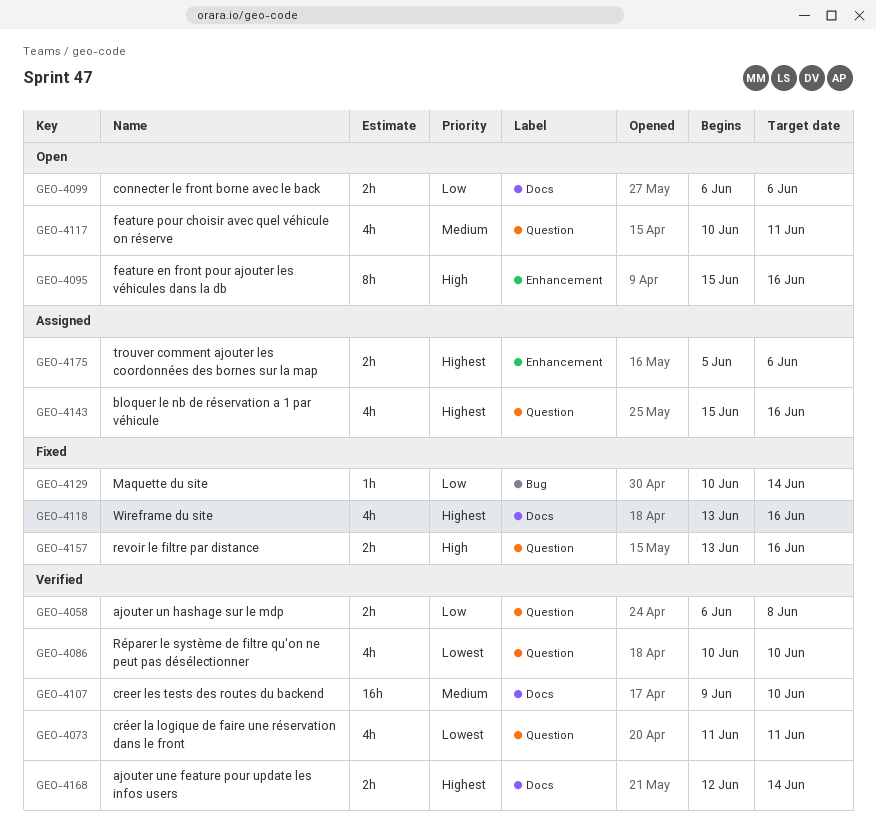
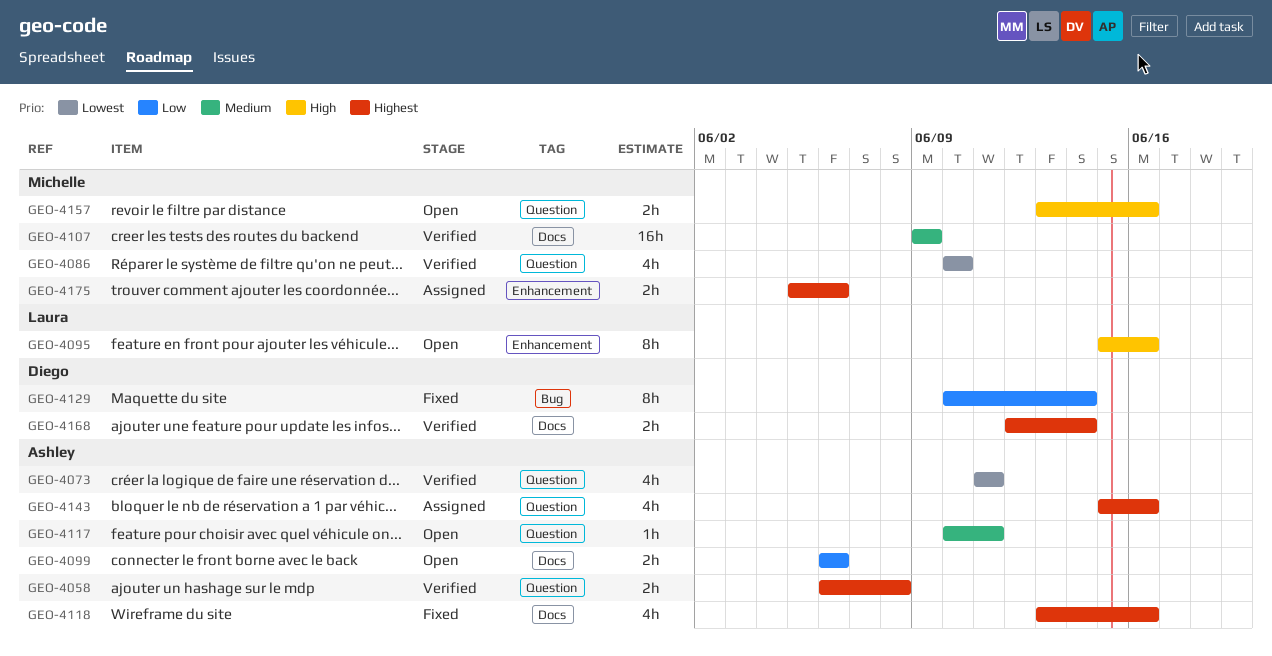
GEO-4058, priority: Low -> Highest
GEO-4107, due: Jun 10 -> Jun 9
GEO-4117, estimate: 4h -> 1h
GEO-4129, estimate: 1h -> 8h
GEO-4157, status: Fixed -> Open

